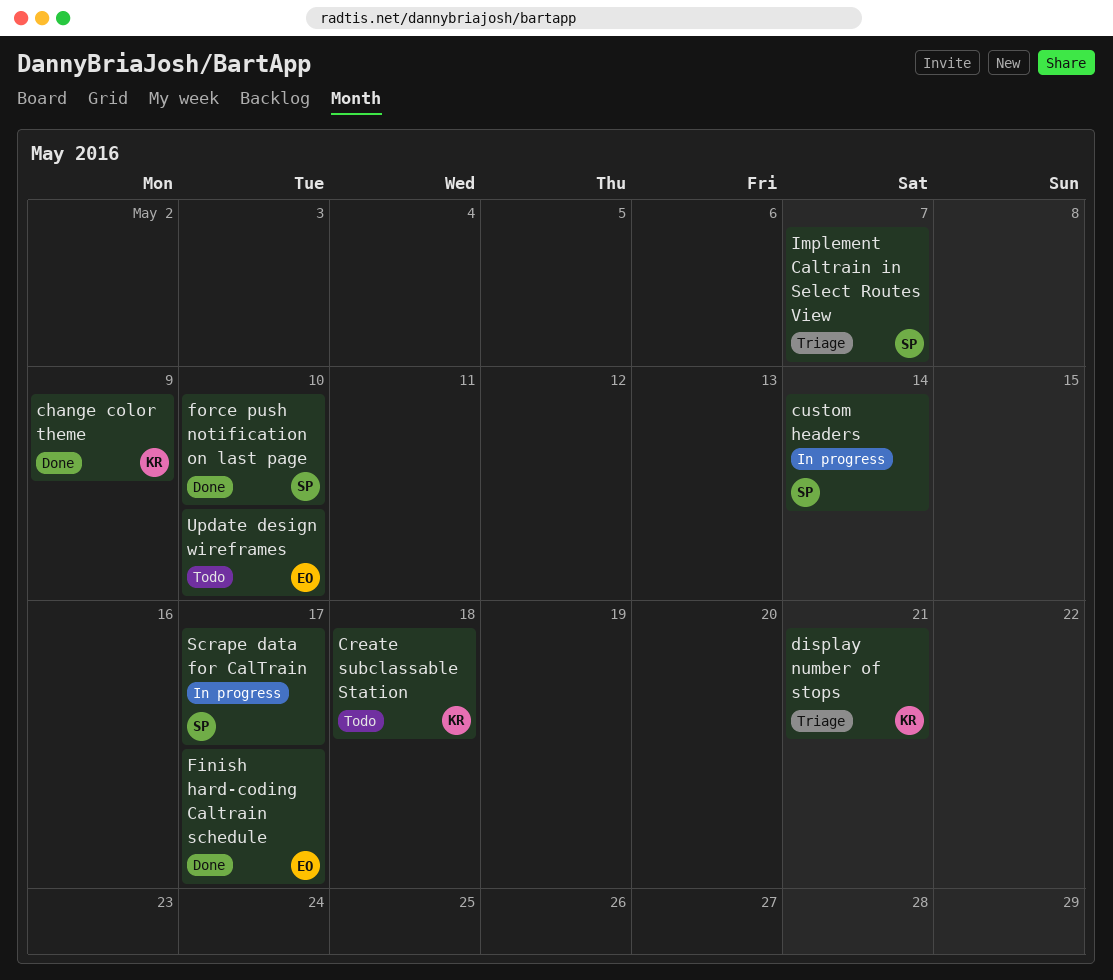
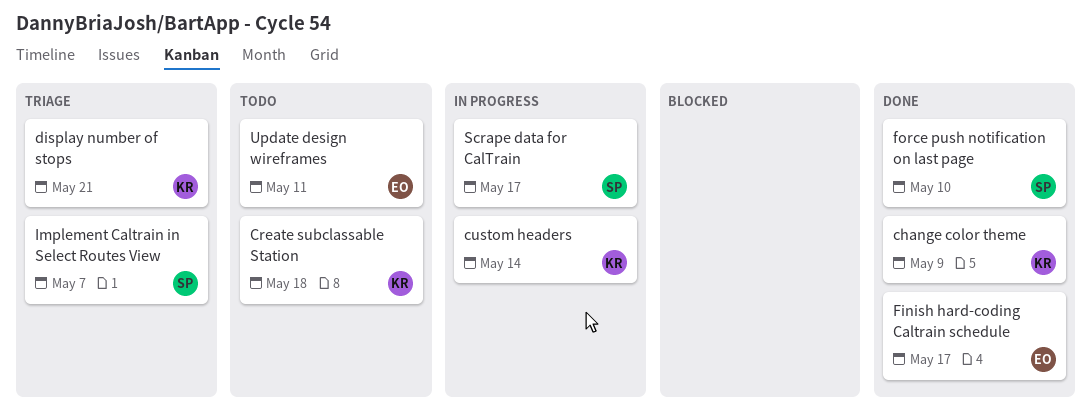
custom headers, owner: SP -> KR
Update design wireframes, due: May 10 -> May 11

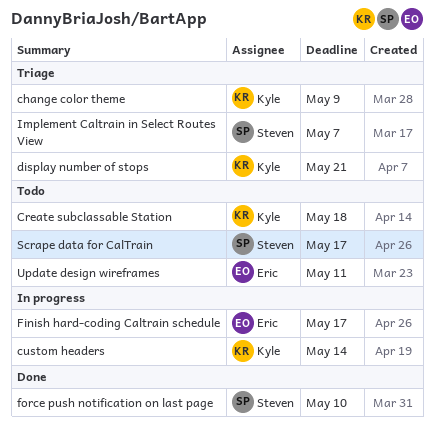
change color theme, status: Done -> Triage
Finish hard-coding Caltrain schedule, status: Done -> In progress
Scrape data for CalTrain, status: In progress -> Todo

